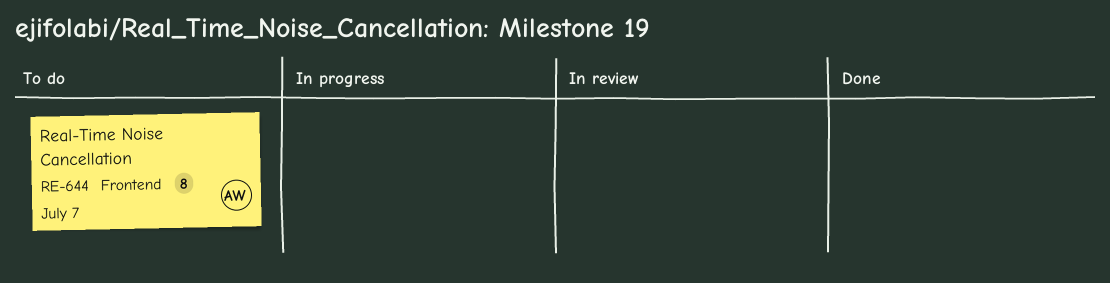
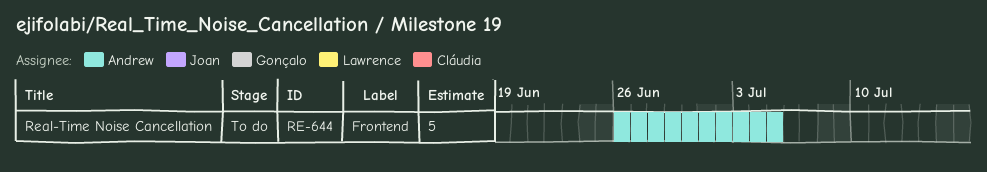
RE-644, estimate: 8 -> 5
RE-644, due: Jul 7 -> Jul 5

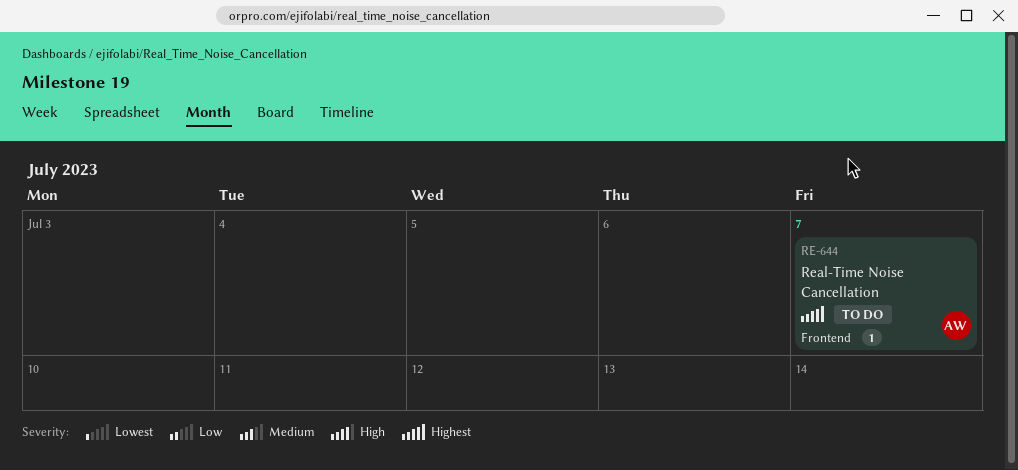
RE-644, estimate: 5 -> 1
RE-644, due: Jul 5 -> Jul 7

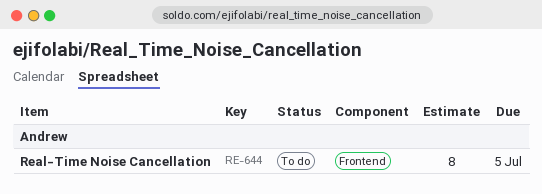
RE-644, estimate: 1 -> 8
RE-644, due: Jul 7 -> Jul 5

